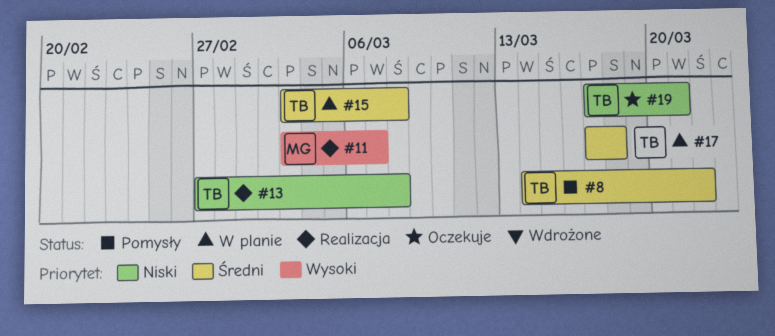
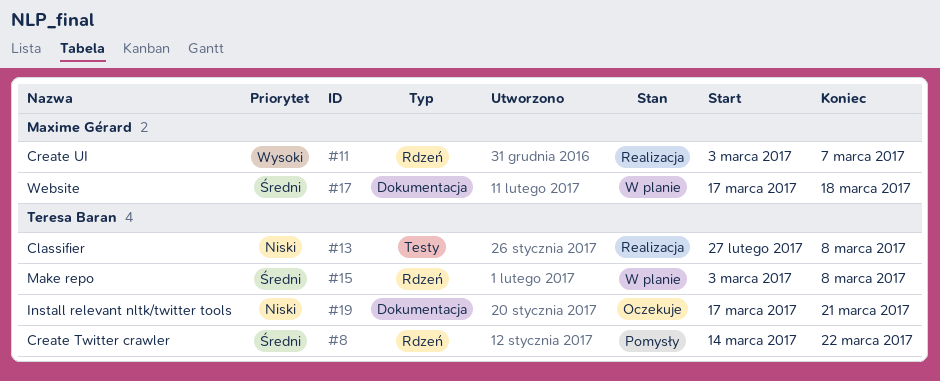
#17, owner: Teresa Baran -> Maxime Gérard

